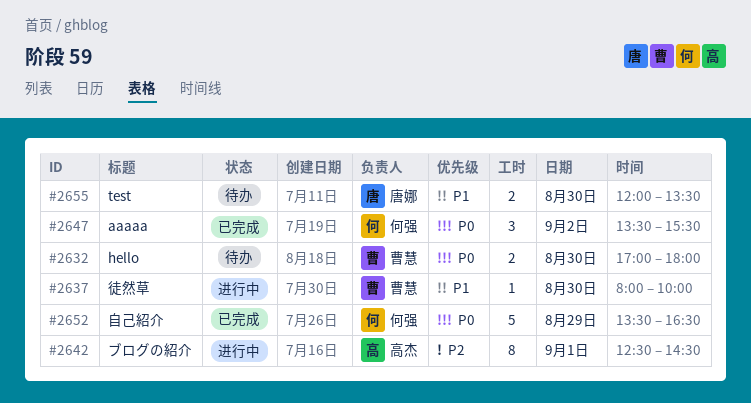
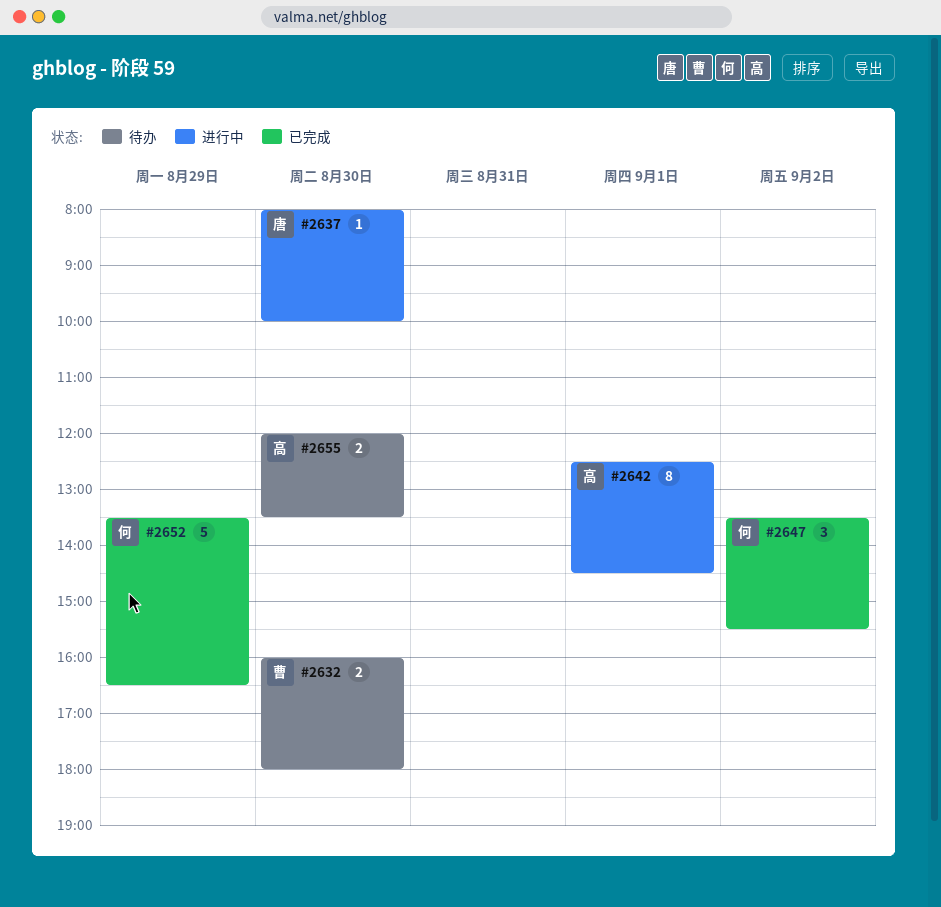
#2632, begins: 17:00 -> 16:00
#2637, owner: 曹慧 -> 唐娜
#2655, owner: 唐娜 -> 高杰

